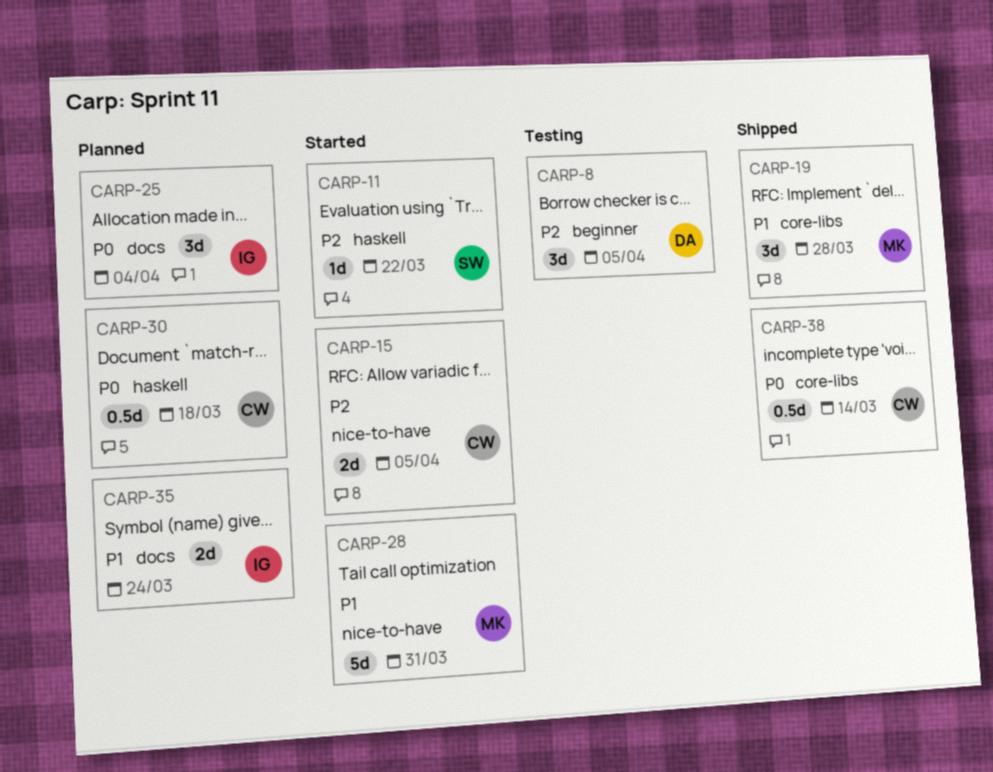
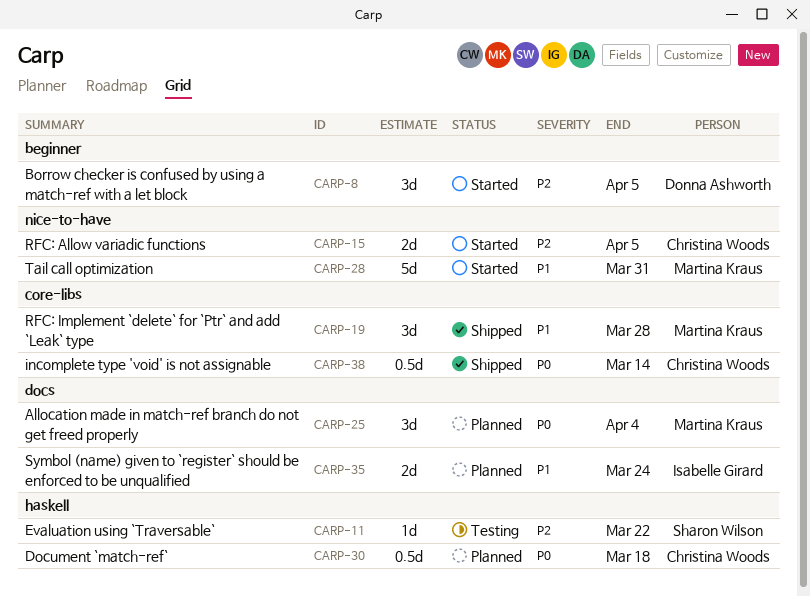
CARP-8, status: Testing -> Started
CARP-11, status: Started -> Testing
CARP-25, owner: Isabelle Girard -> Martina Kraus

